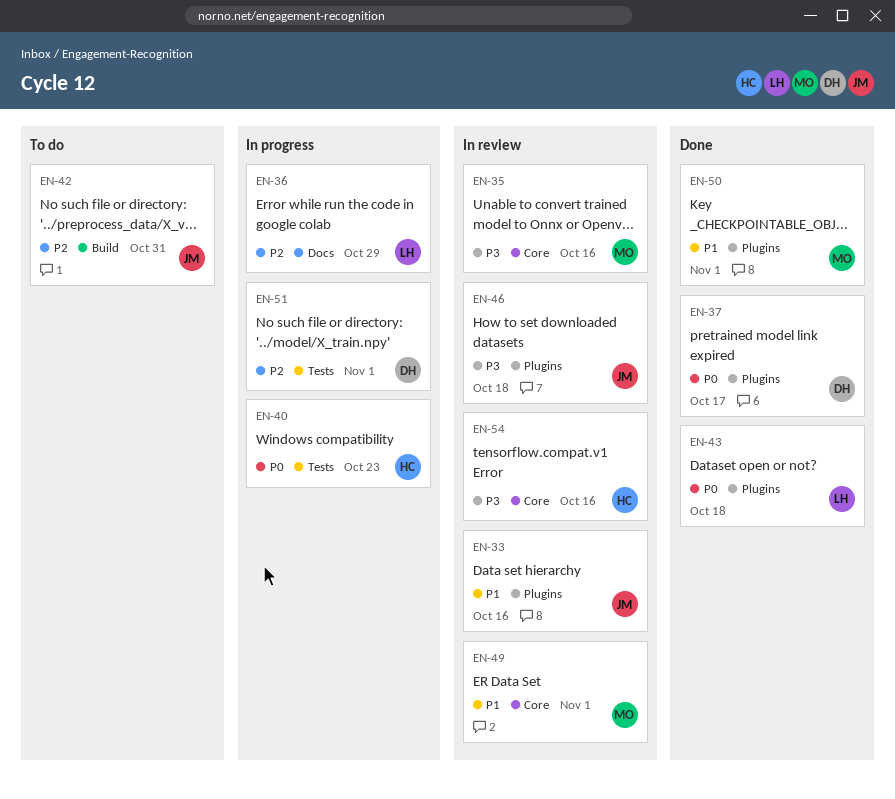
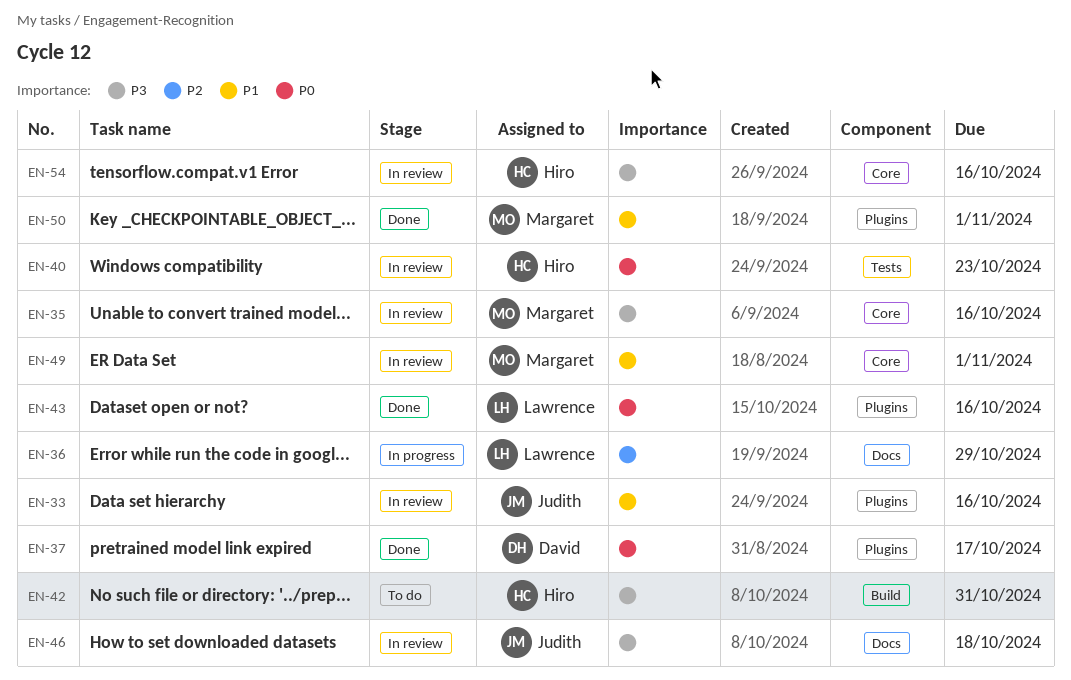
EN-40, status: In progress -> In review
EN-42, owner: Judith -> Hiro
EN-42, priority: P2 -> P3
EN-43, due: Oct 18 -> Oct 16
EN-46, label: Plugins -> Docs
EN-51: present -> none

